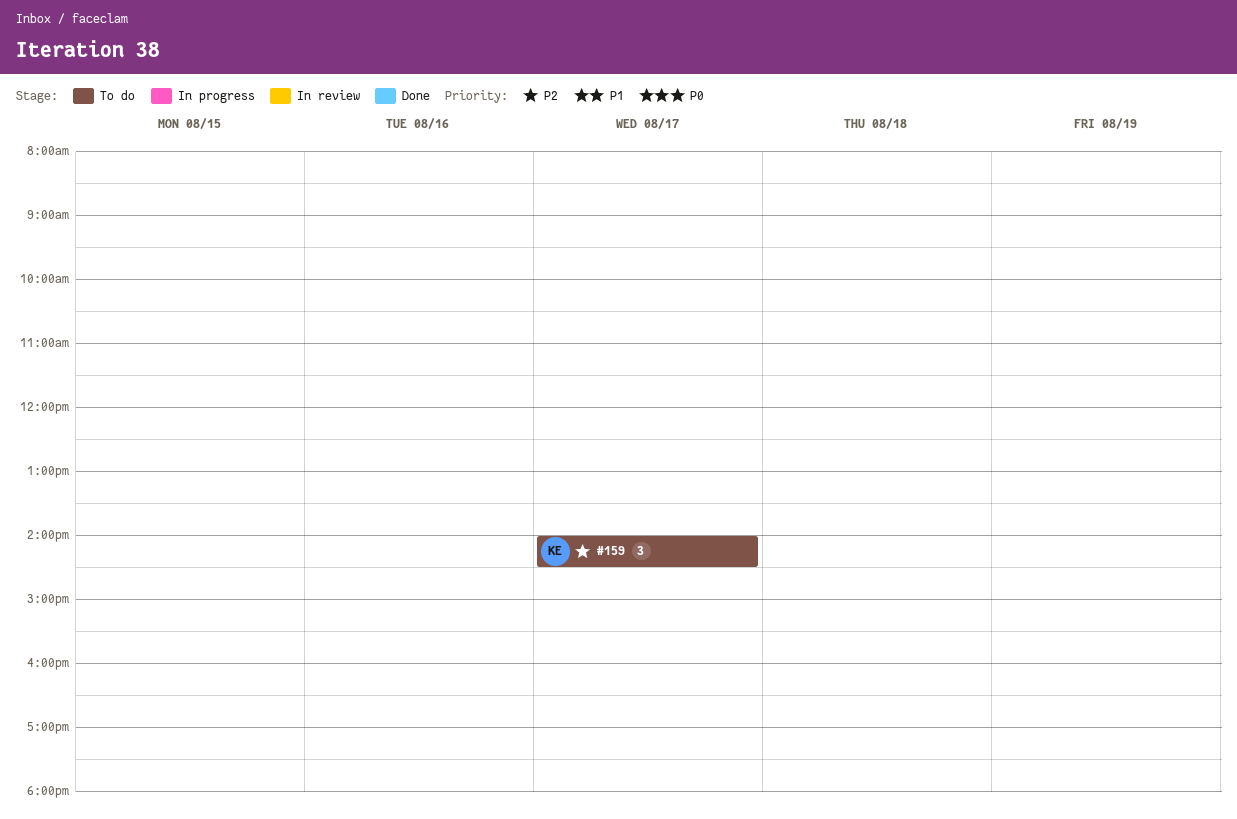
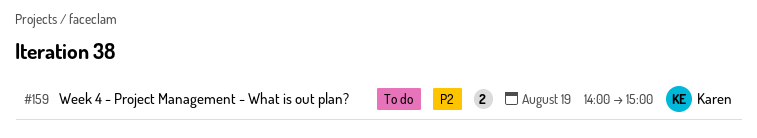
#159, estimate: 3 -> 2
#159, day: Aug 17 -> Aug 19
#159, ends: 14:30 -> 15:00

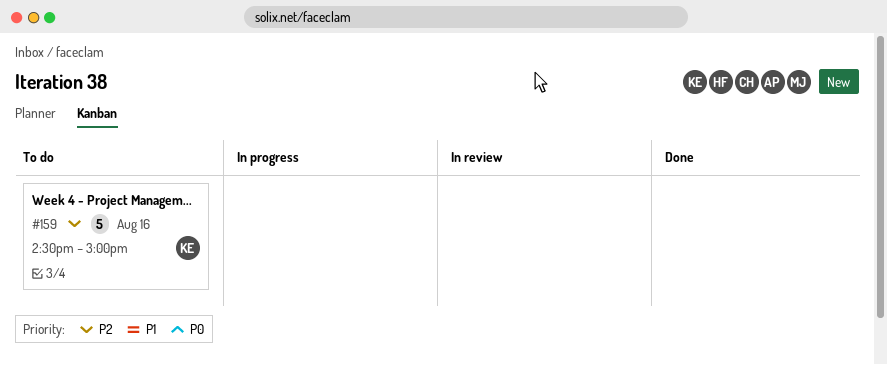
#159, estimate: 2 -> 5
#159, day: Aug 19 -> Aug 16
#159, begins: 14:00 -> 14:30

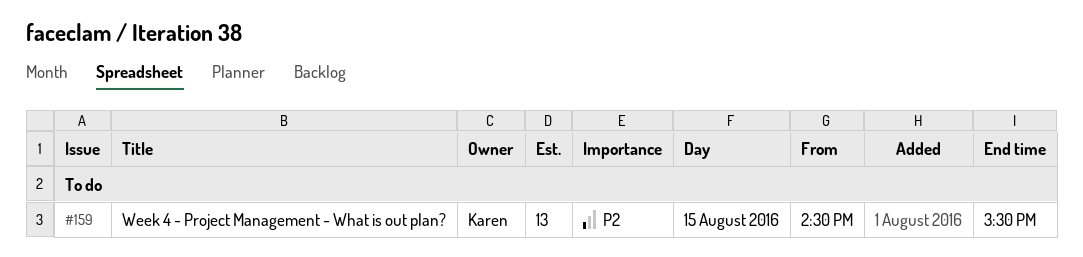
#159, estimate: 5 -> 13
#159, day: Aug 16 -> Aug 15
#159, ends: 15:00 -> 15:30

